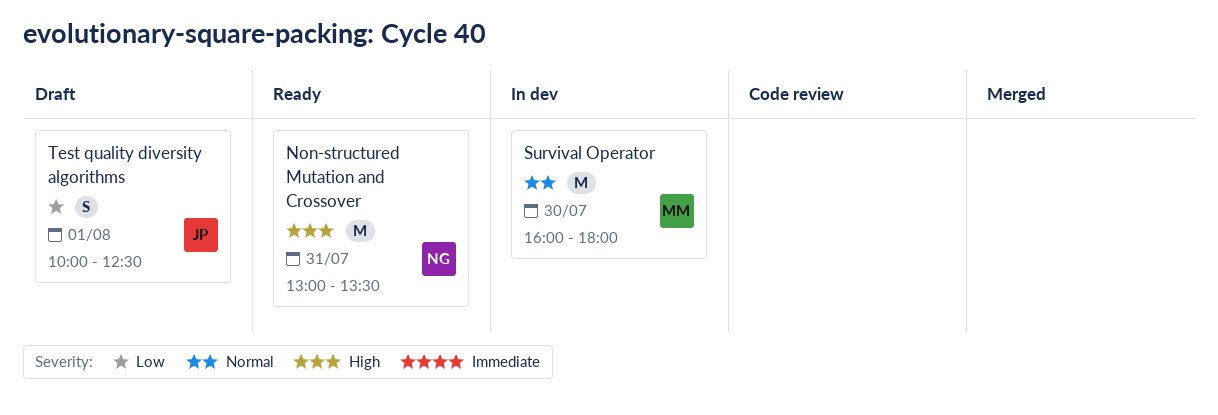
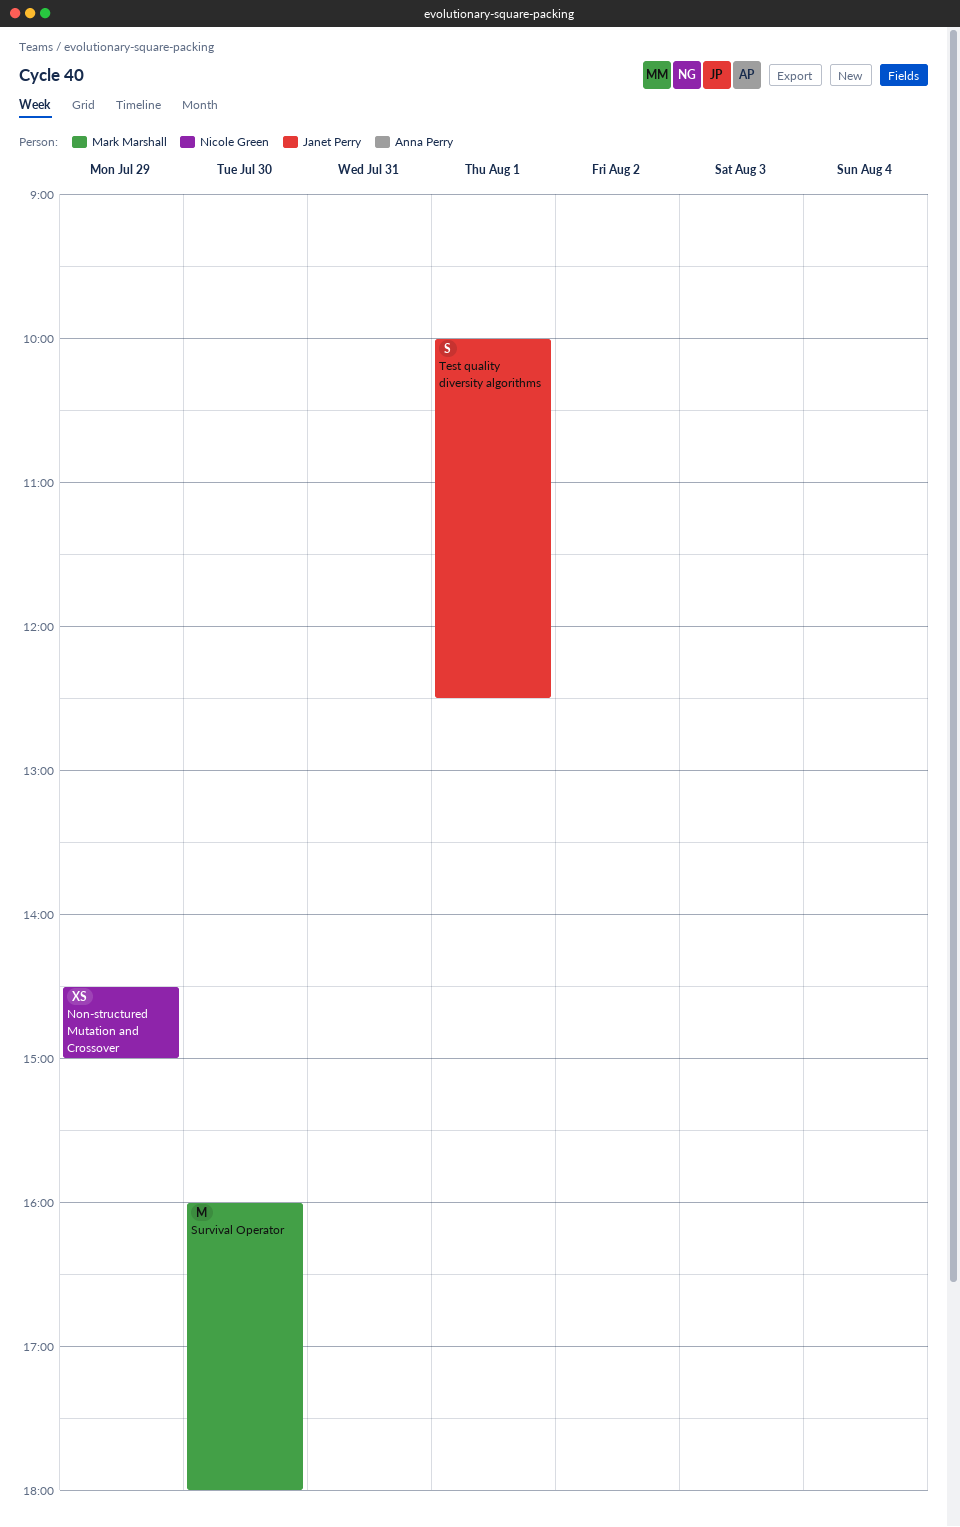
Non-structured Mutation and Crossover, estimate: M -> XS
Non-structured Mutation and Crossover, day: Jul 31 -> Jul 29
Non-structured Mutation and Crossover, begins: 13:00 -> 14:30
Non-structured Mutation and Crossover, ends: 13:30 -> 15:00

